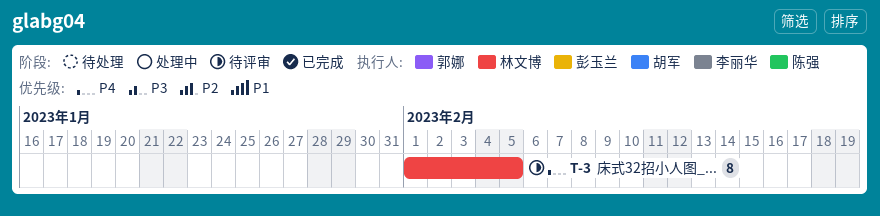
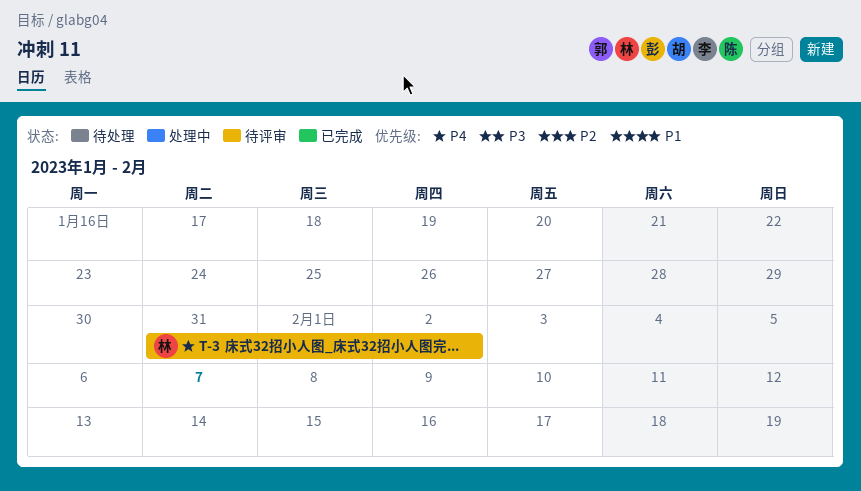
T-3, start: Feb 1 -> Jan 31
T-3, due: Feb 5 -> Feb 2

